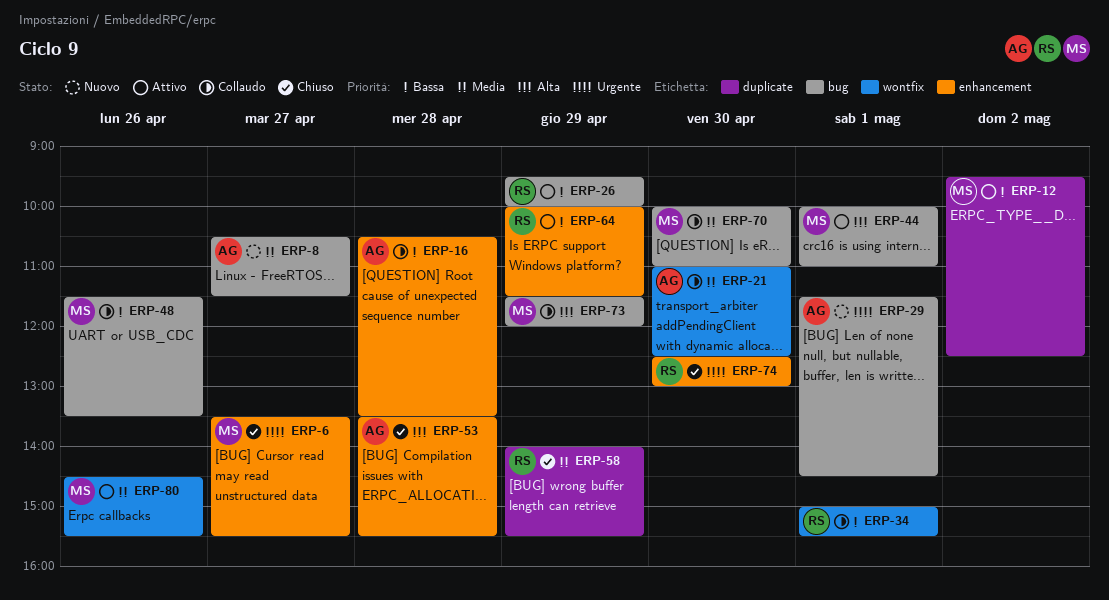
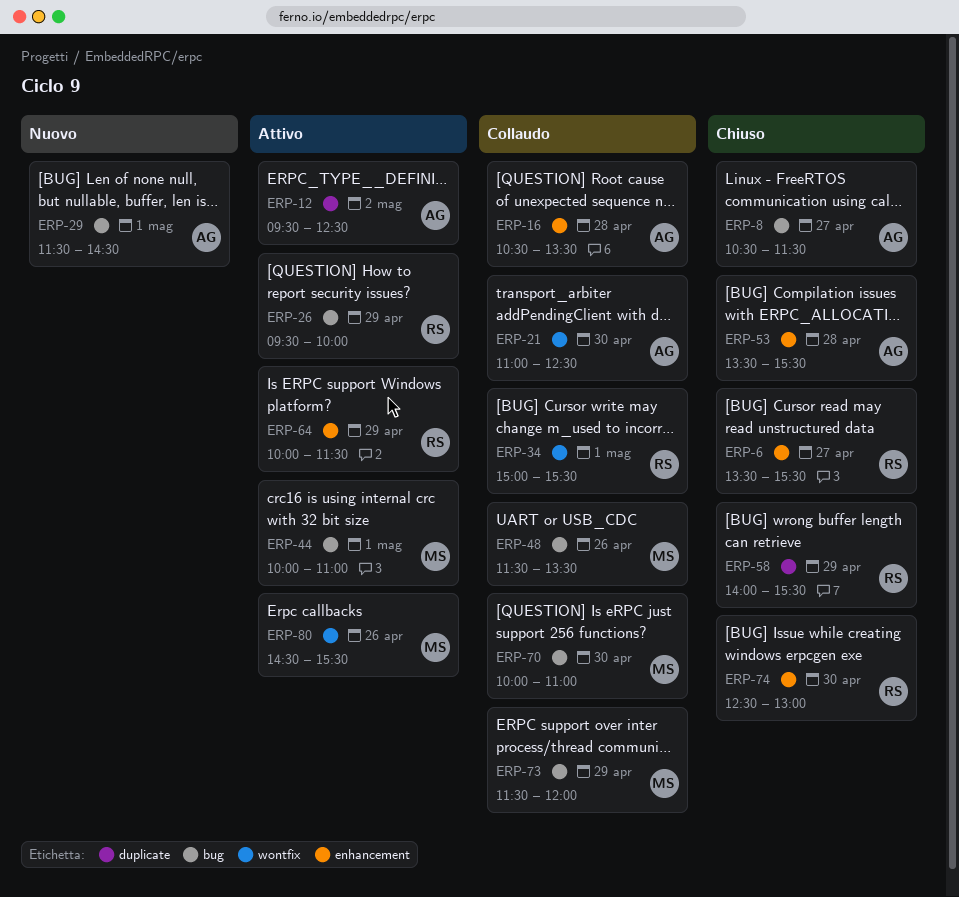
ERP-6, owner: MS -> RS
ERP-8, status: Nuovo -> Chiuso
ERP-12, owner: MS -> AG

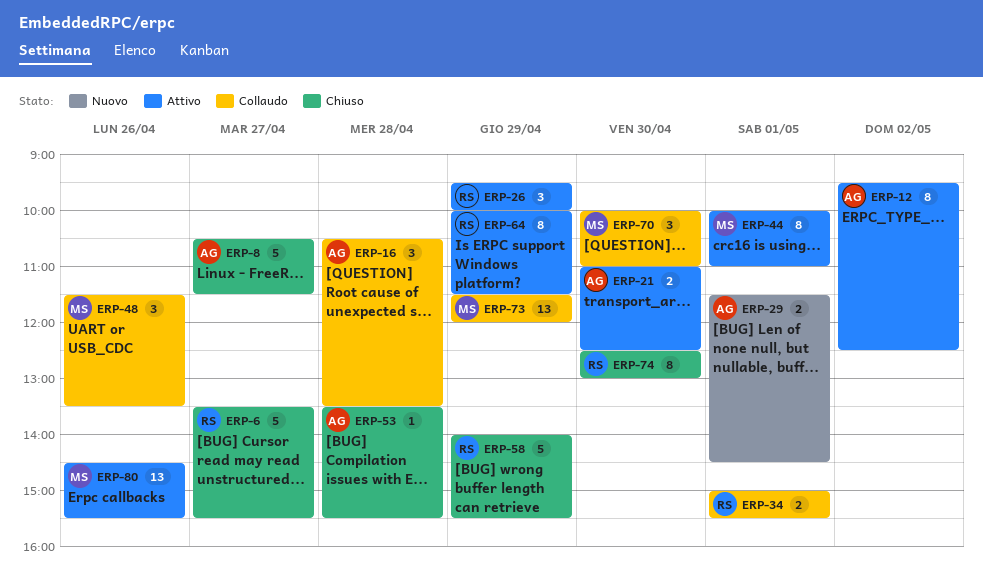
ERP-21, status: Collaudo -> Attivo

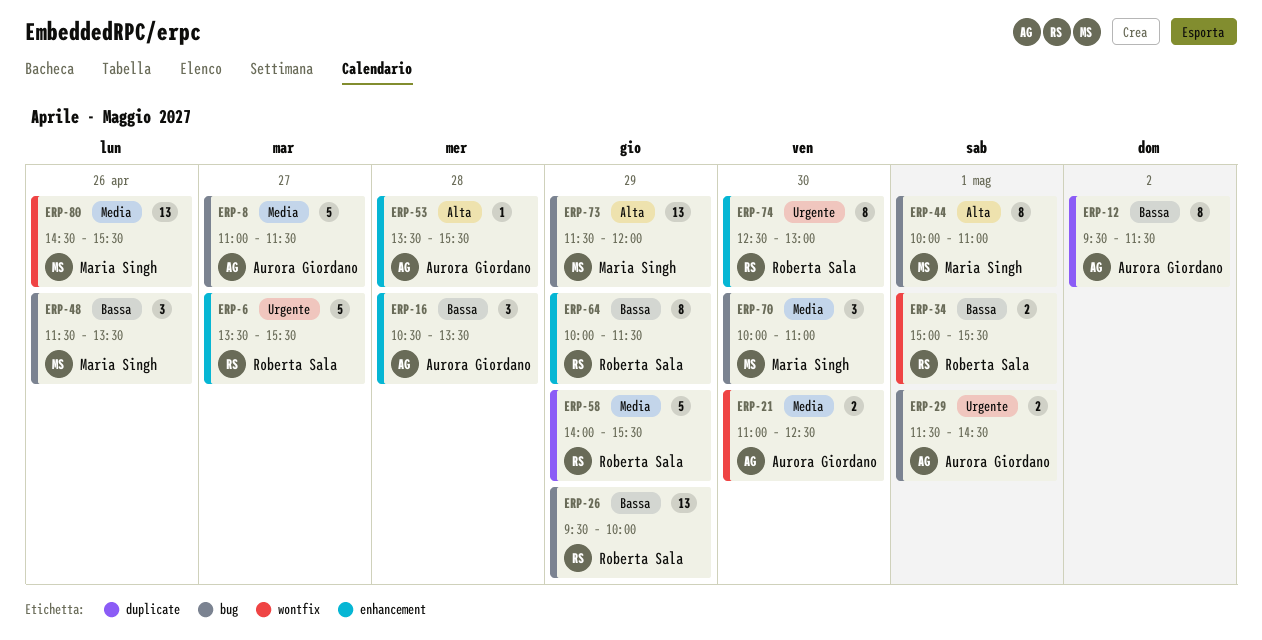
ERP-8, begins: 10:30 -> 11:00
ERP-12, ends: 12:30 -> 11:30
ERP-26, estimate: 3 -> 13

